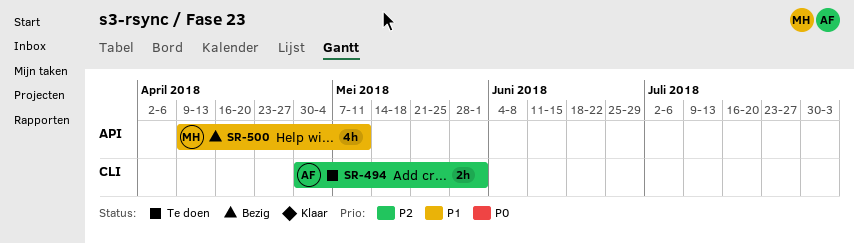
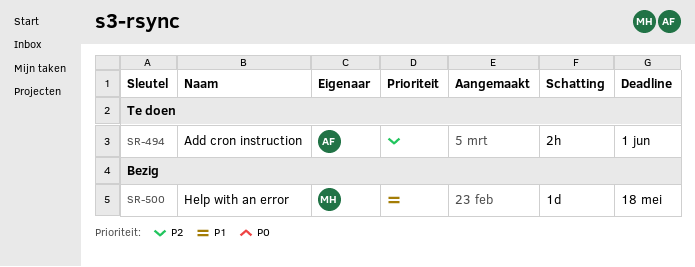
SR-500, estimate: 4h -> 1d
SR-500, due: May 11 -> May 18

